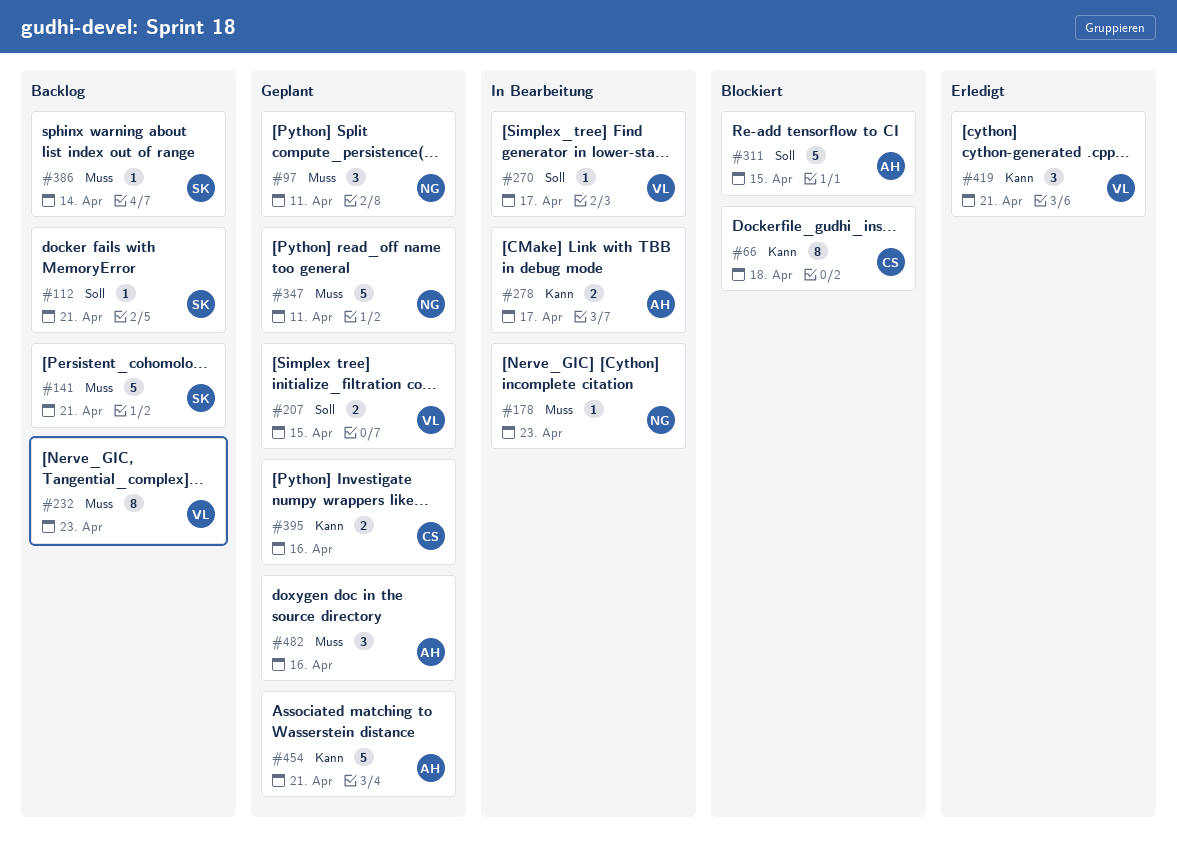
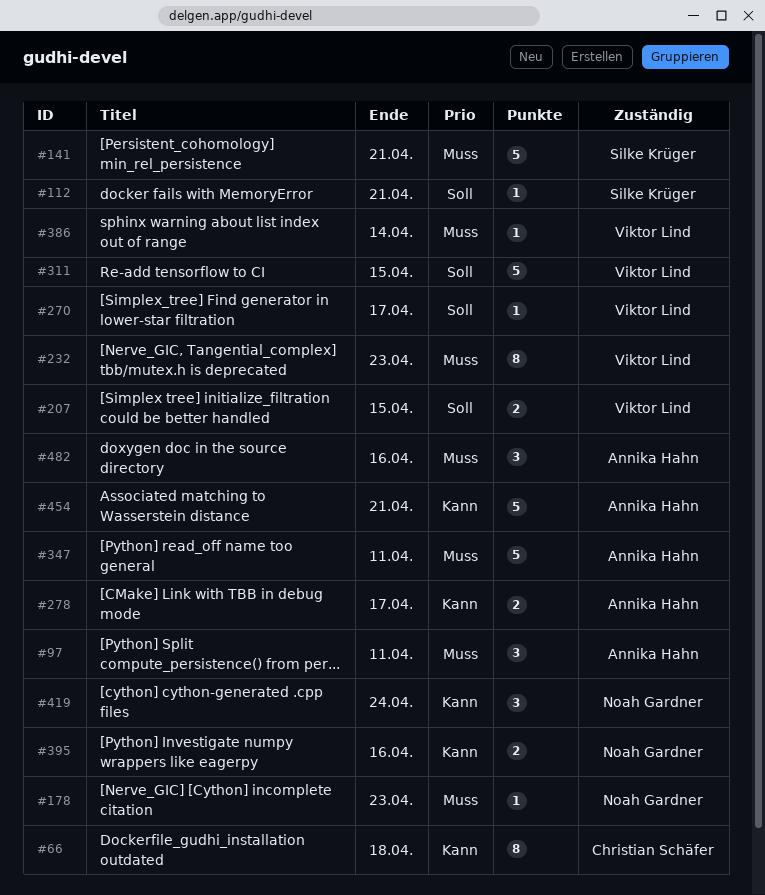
#97, owner: Noah Gardner -> Annika Hahn
#311, owner: Annika Hahn -> Viktor Lind
#347, owner: Noah Gardner -> Annika Hahn
#386, owner: Silke Krüger -> Viktor Lind
#395, owner: Christian Schäfer -> Noah Gardner
#419, owner: Viktor Lind -> Noah Gardner
#419, due: Apr 21 -> Apr 24

